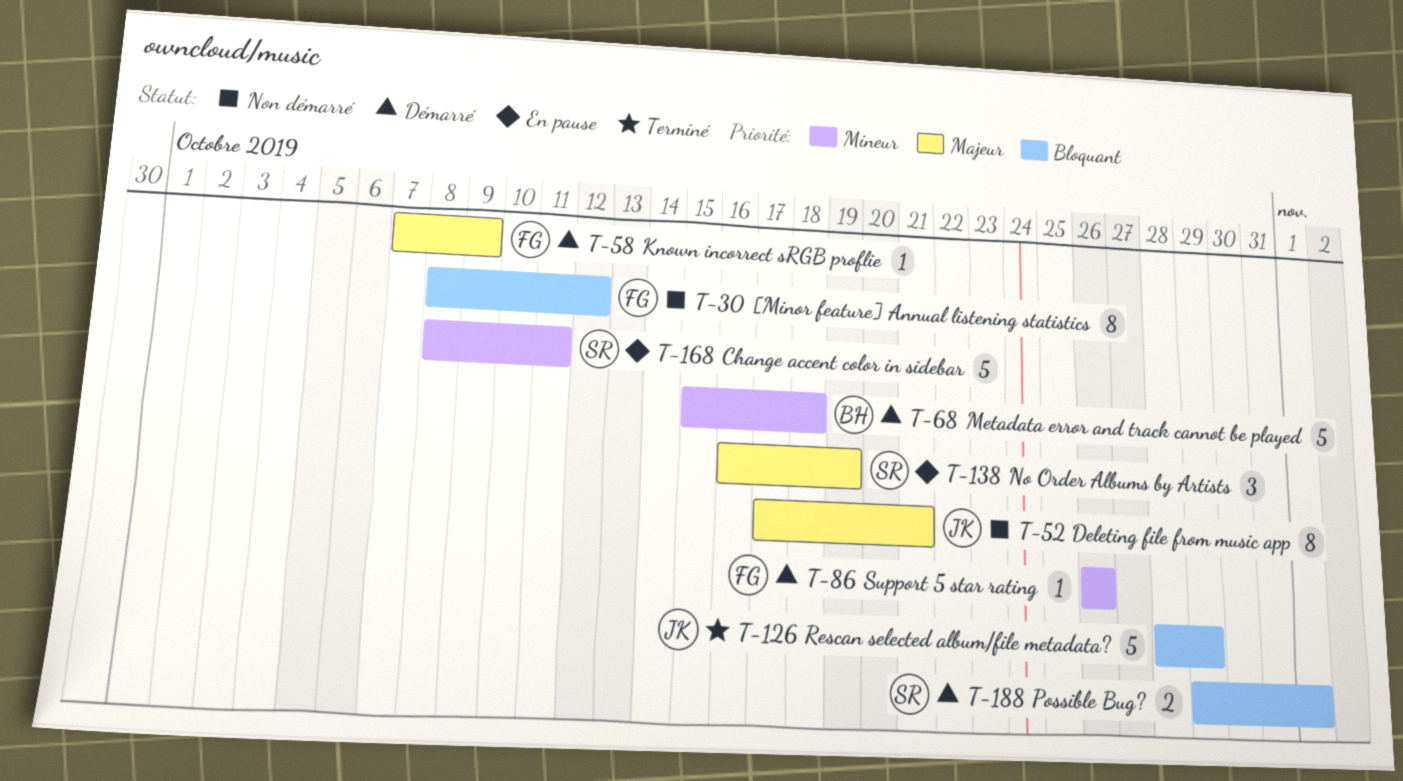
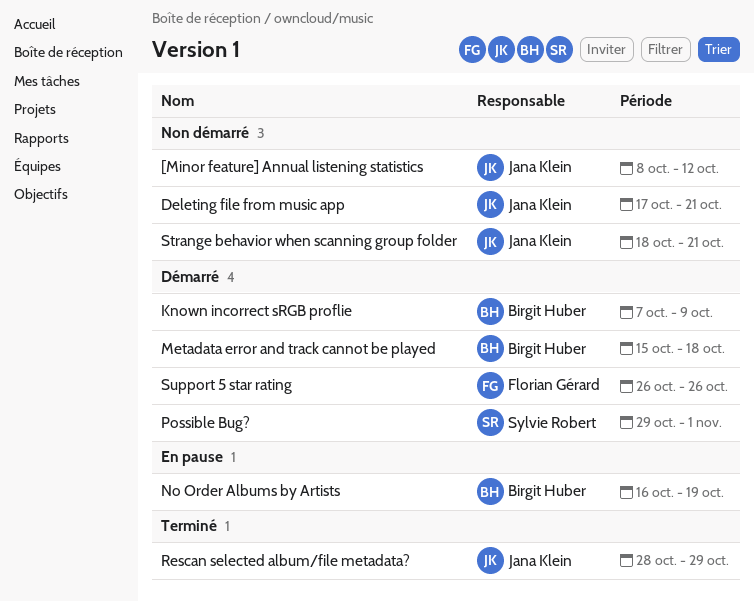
[Minor feature] Annual listening statistics, owner: Florian Gérard -> Jana Klein
Change accent color in sidebar: present -> none
Known incorrect sRGB proflie, owner: Florian Gérard -> Birgit Huber
No Order Albums by Artists, owner: Sylvie Robert -> Birgit Huber
Strange behavior when scanning group folder: none -> present

